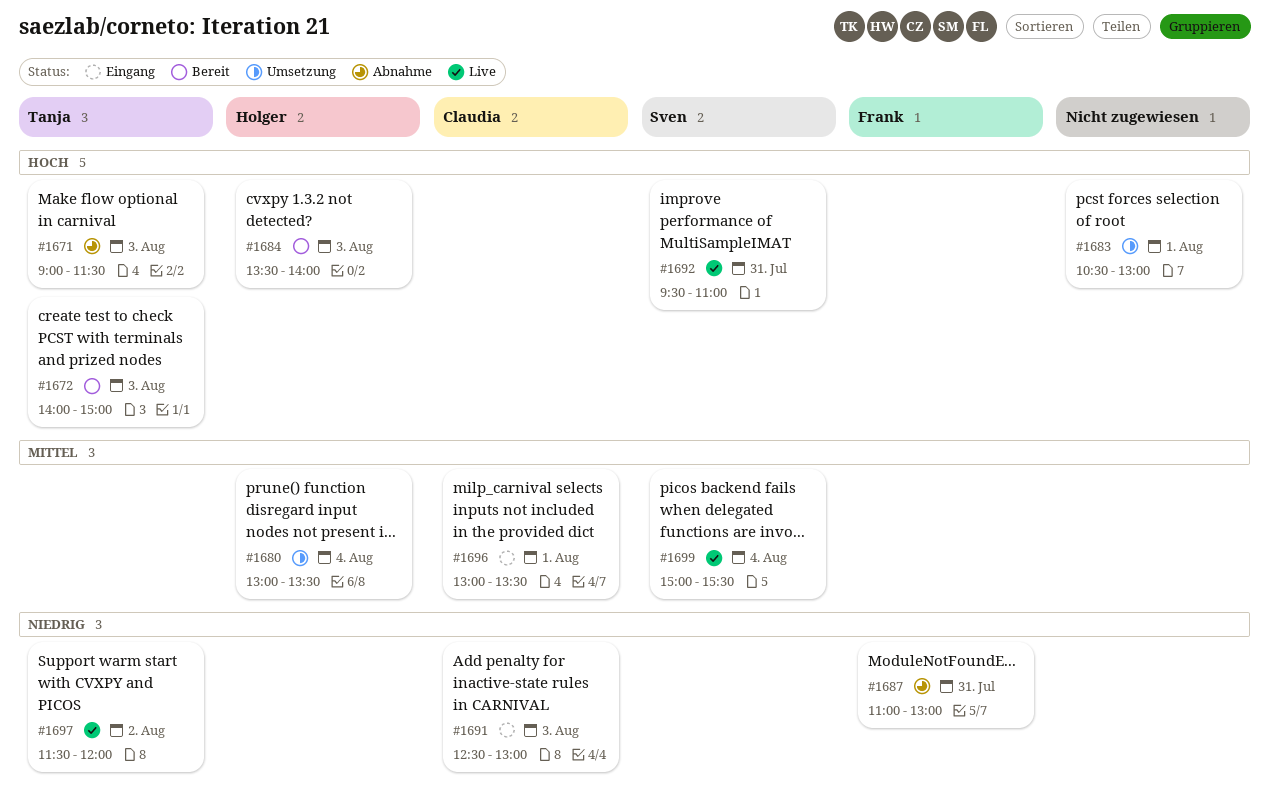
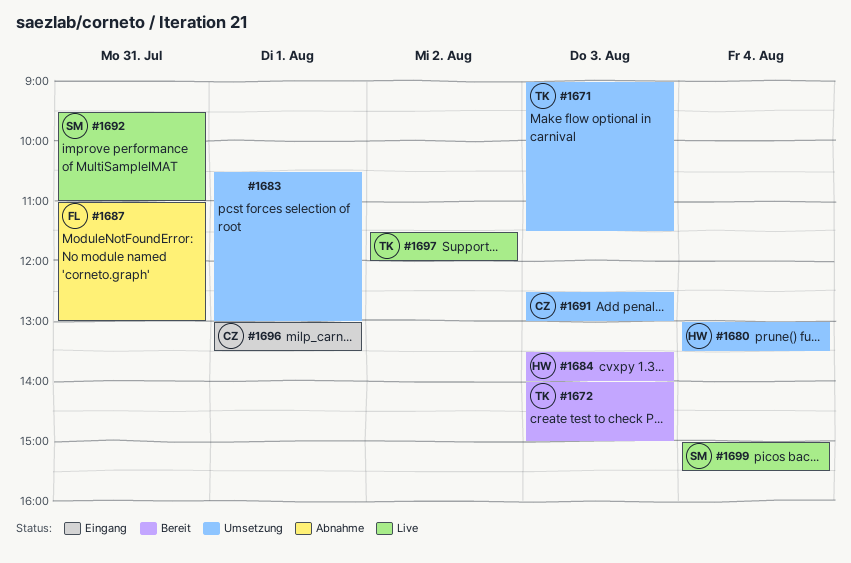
#1671, status: Abnahme -> Umsetzung
#1691, status: Eingang -> Umsetzung

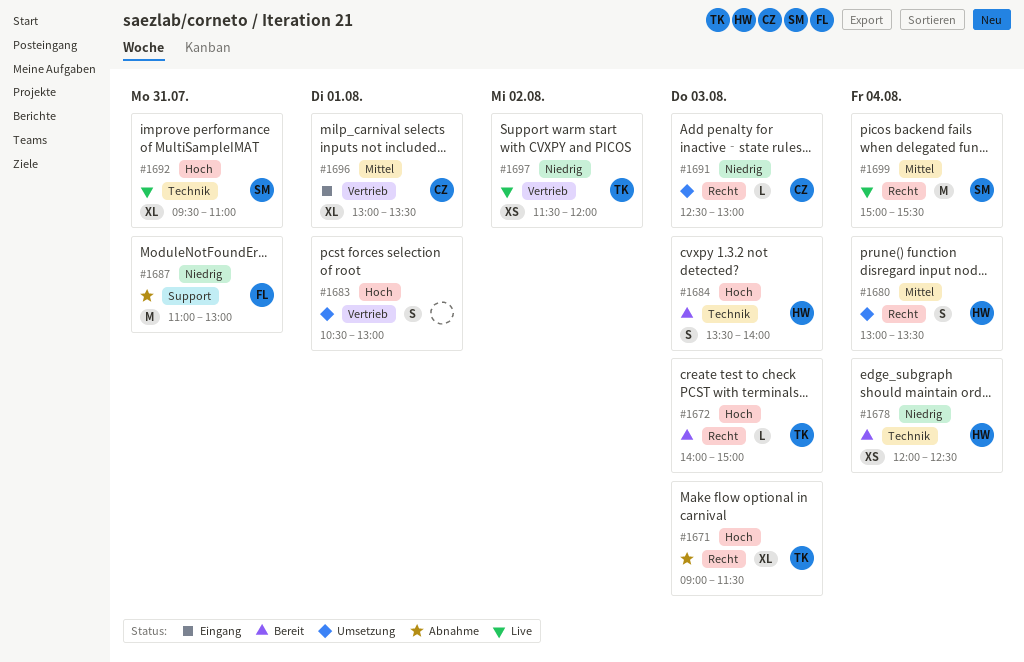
#1671, status: Umsetzung -> Abnahme
#1678: none -> present

